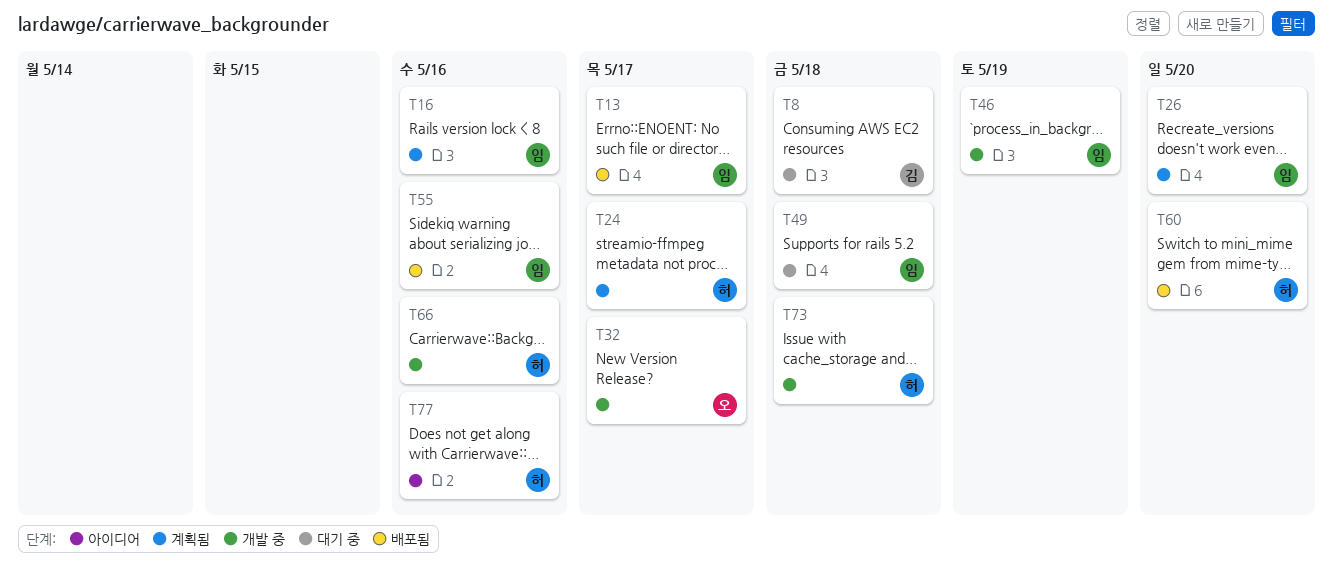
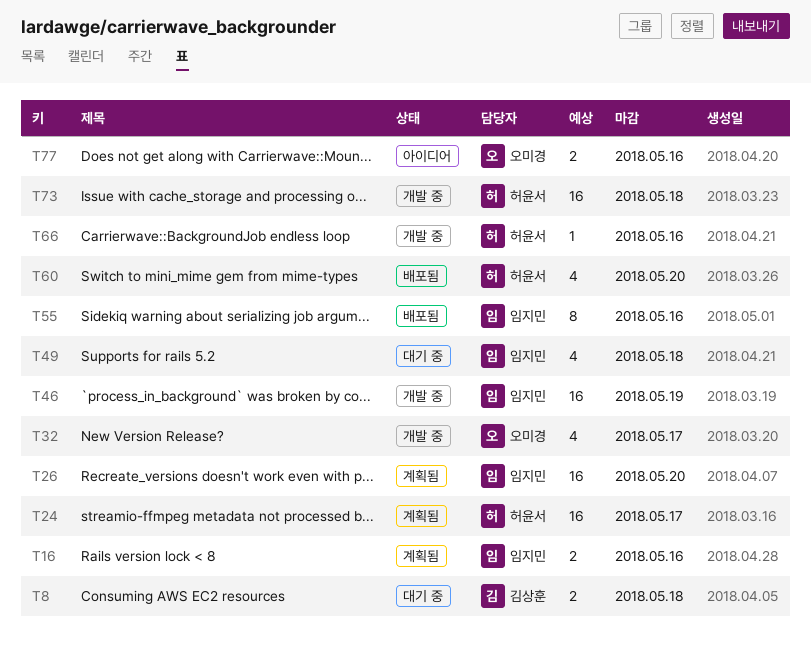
T13: present -> none
T77, owner: 허윤서 -> 오미경

